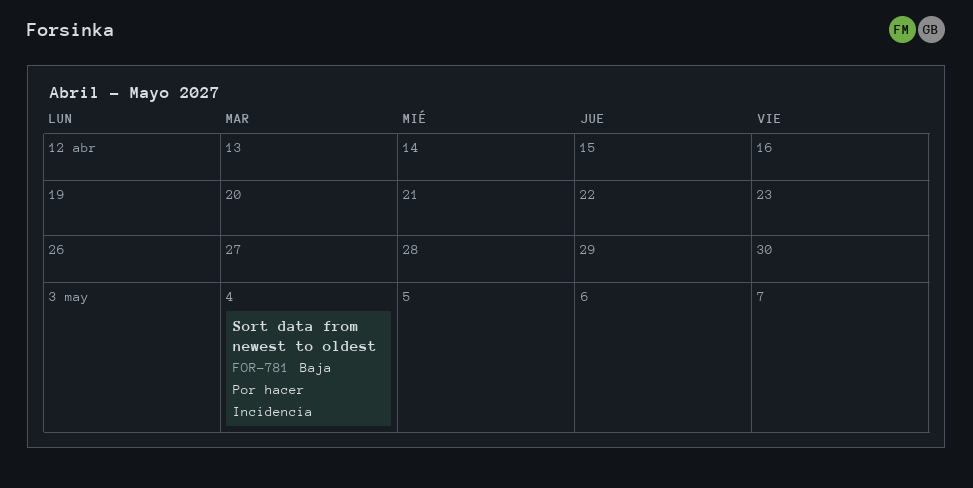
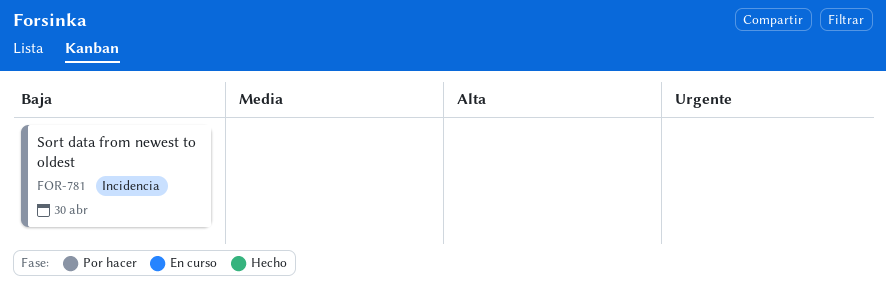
FOR-781, due: May 4 -> Apr 30

